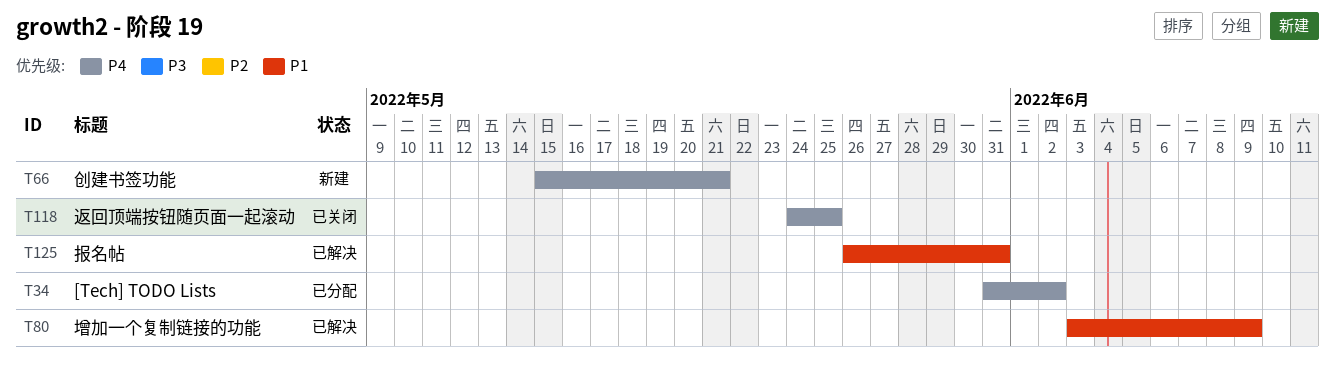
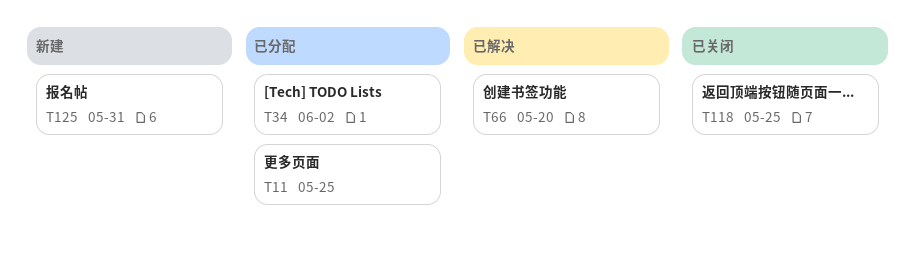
T11: none -> present
T66, status: 新建 -> 已解决
T66, due: May 21 -> May 20
T80: present -> none
T125, status: 已解决 -> 新建

